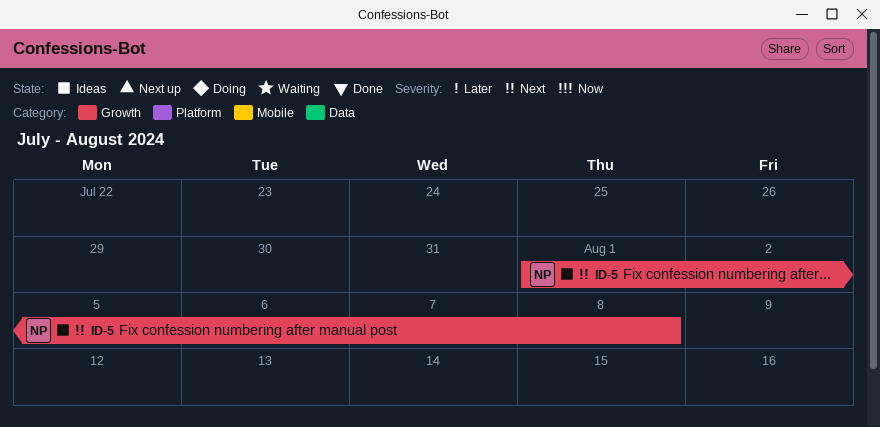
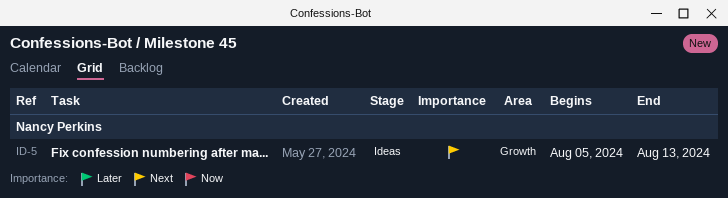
ID-5, start: Aug 1 -> Aug 5
ID-5, due: Aug 8 -> Aug 13

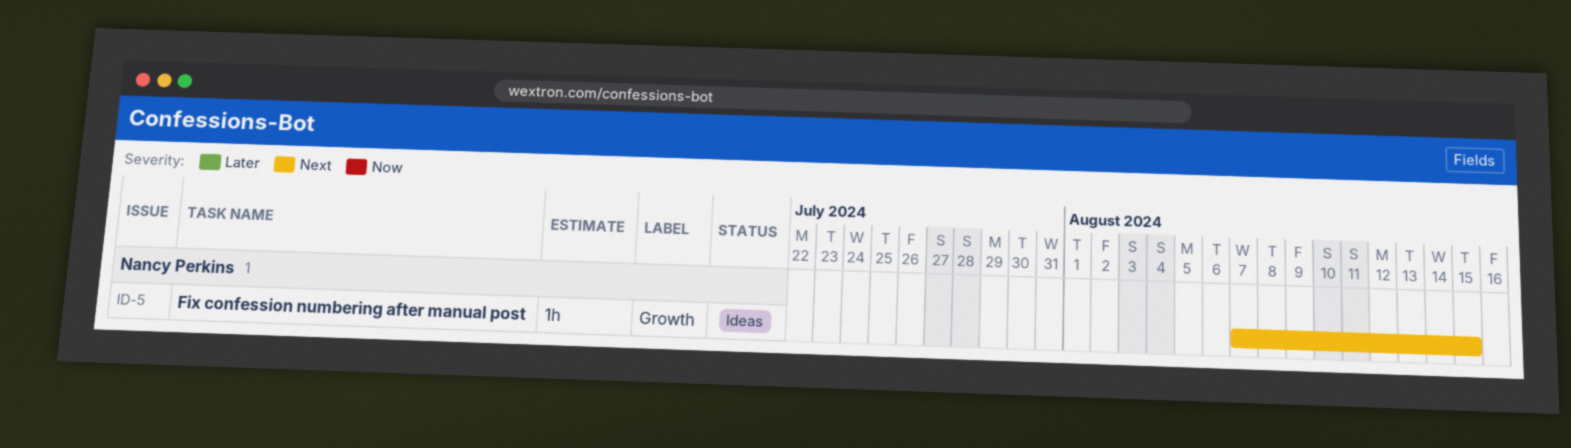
ID-5, start: Aug 5 -> Aug 7
ID-5, due: Aug 13 -> Aug 15

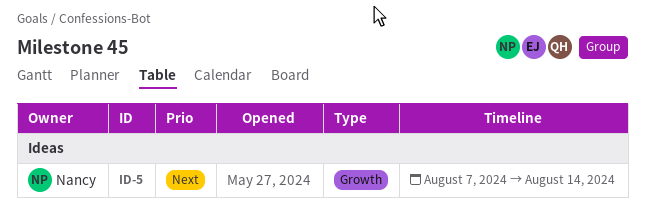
ID-5, due: Aug 15 -> Aug 14

